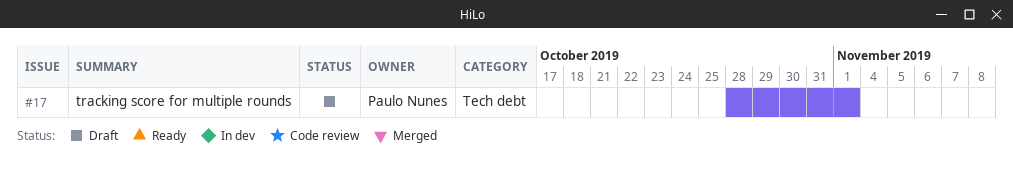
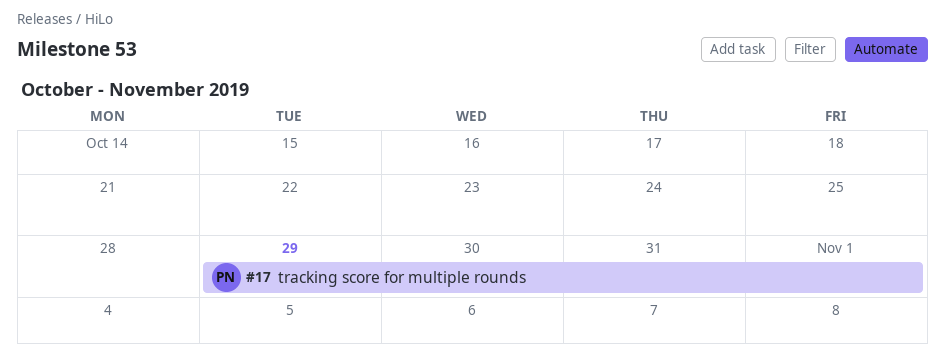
#17, start: Oct 28 -> Oct 29

